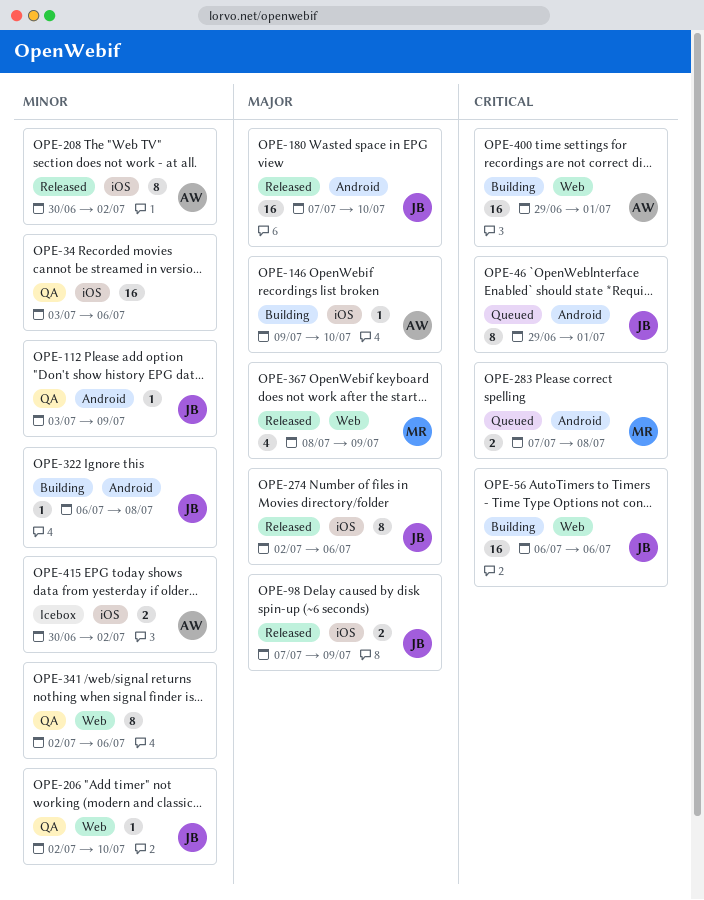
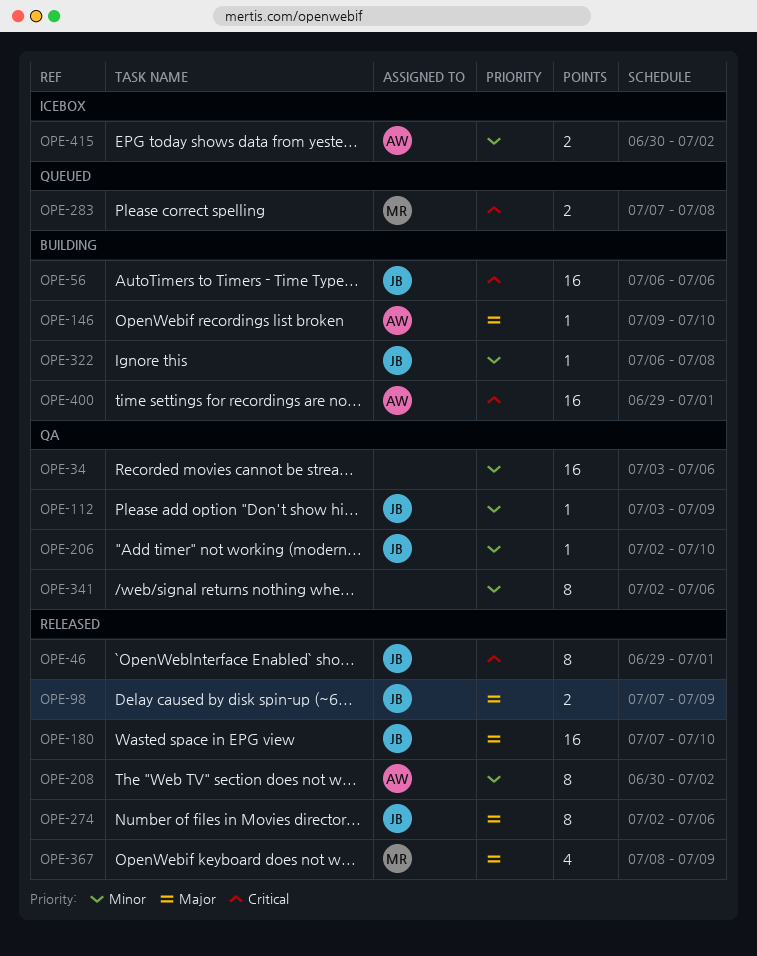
OPE-46, status: Queued -> Released

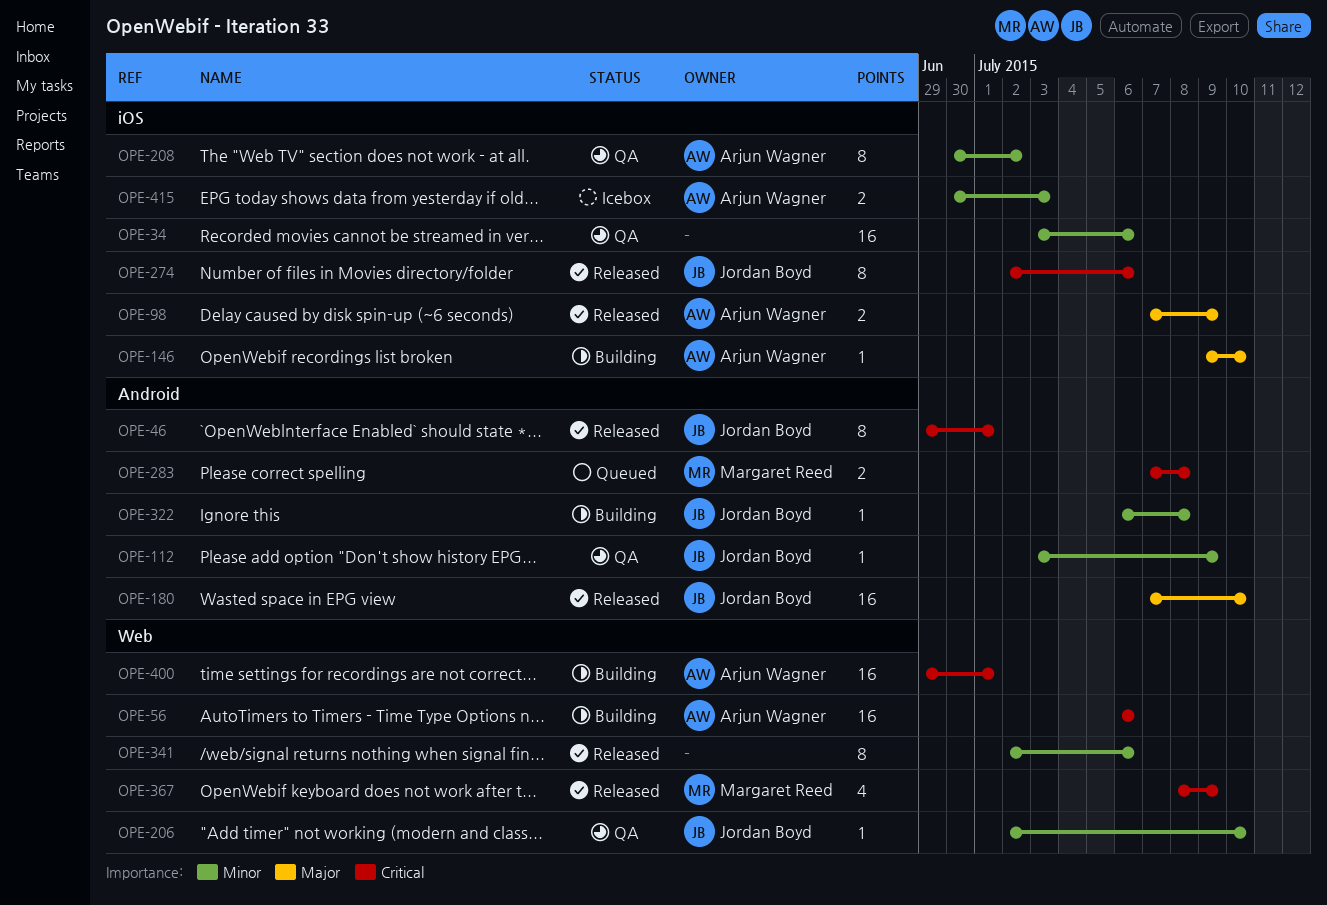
OPE-56, owner: Jordan Boyd -> Arjun Wagner
OPE-98, owner: Jordan Boyd -> Arjun Wagner
OPE-208, status: Released -> QA
OPE-274, priority: Major -> Critical
OPE-341, status: QA -> Released
OPE-367, priority: Major -> Critical
OPE-415, due: Jul 2 -> Jul 3

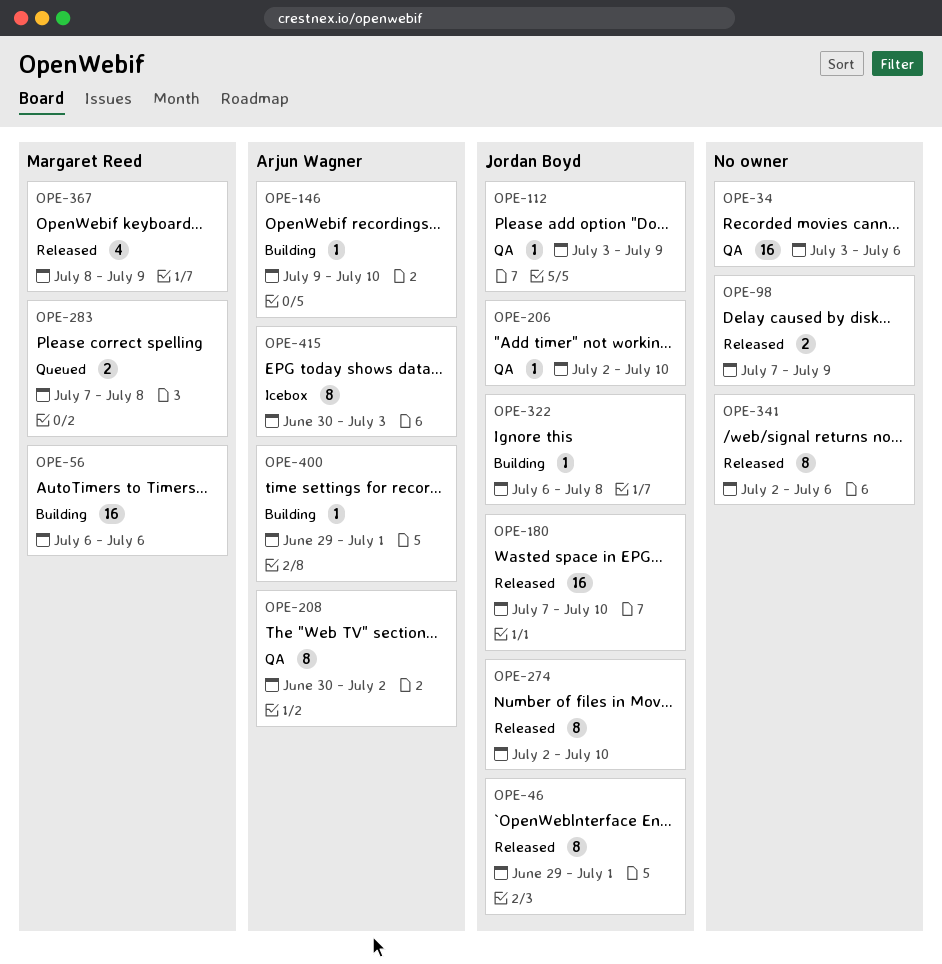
OPE-56, owner: Arjun Wagner -> Margaret Reed
OPE-98, owner: Arjun Wagner -> none
OPE-274, due: Jul 6 -> Jul 10
OPE-400, estimate: 16 -> 1
OPE-415, estimate: 2 -> 8

